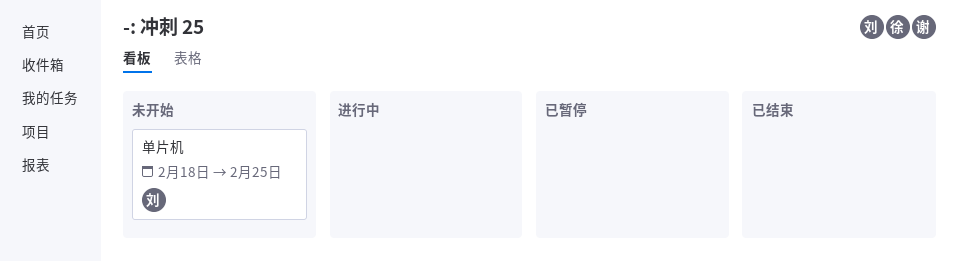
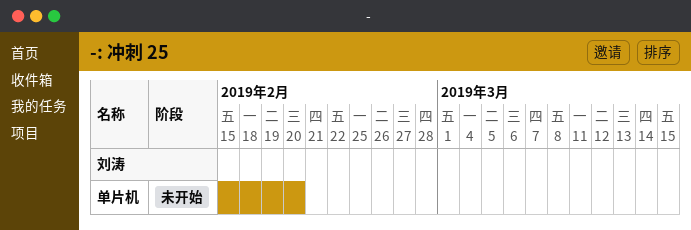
单片机, start: Feb 18 -> Feb 15
单片机, due: Feb 25 -> Feb 20

